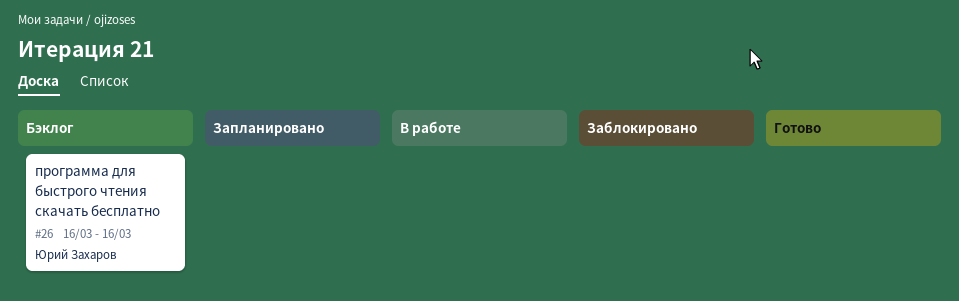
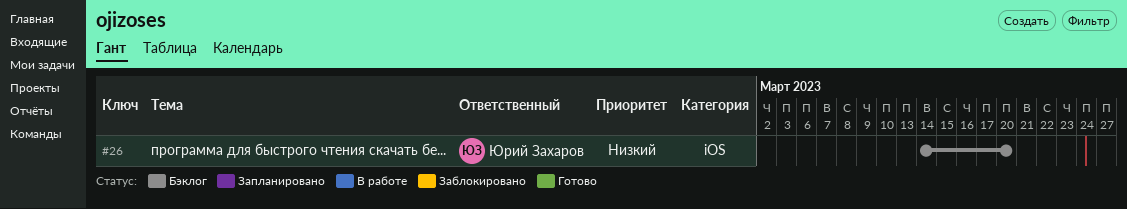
#26, start: Mar 16 -> Mar 14
#26, due: Mar 16 -> Mar 20

